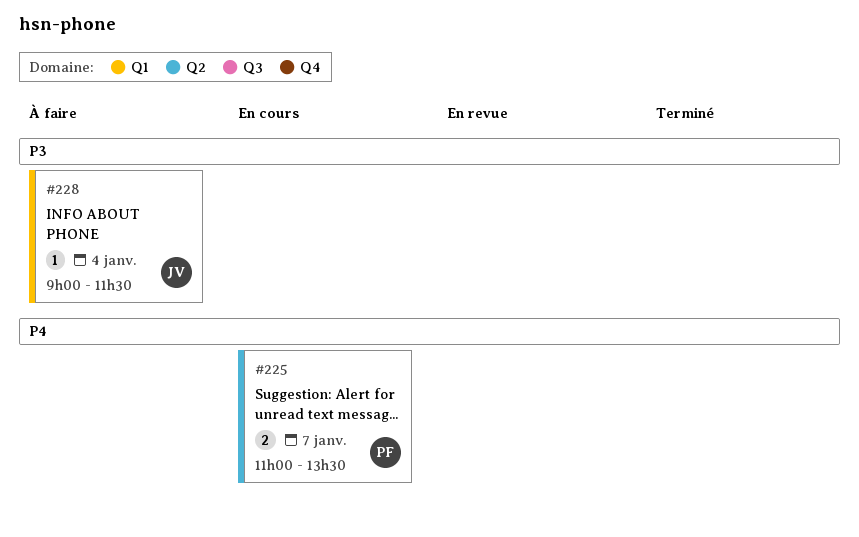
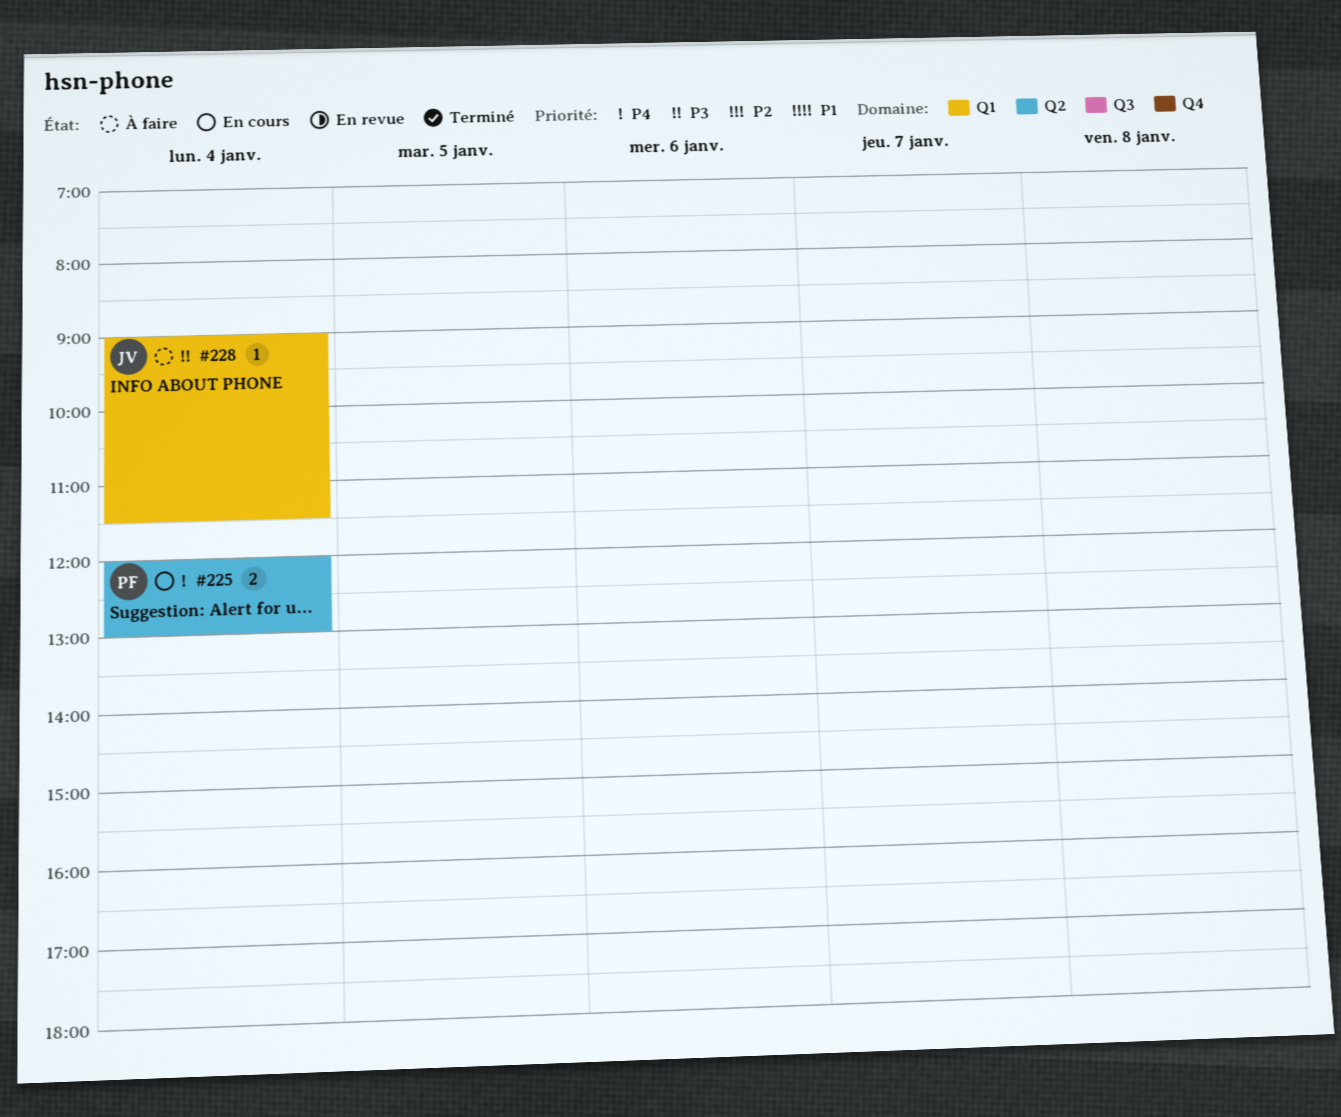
#225, day: Jan 7 -> Jan 4
#225, begins: 11:00 -> 12:00
#225, ends: 13:30 -> 13:00

